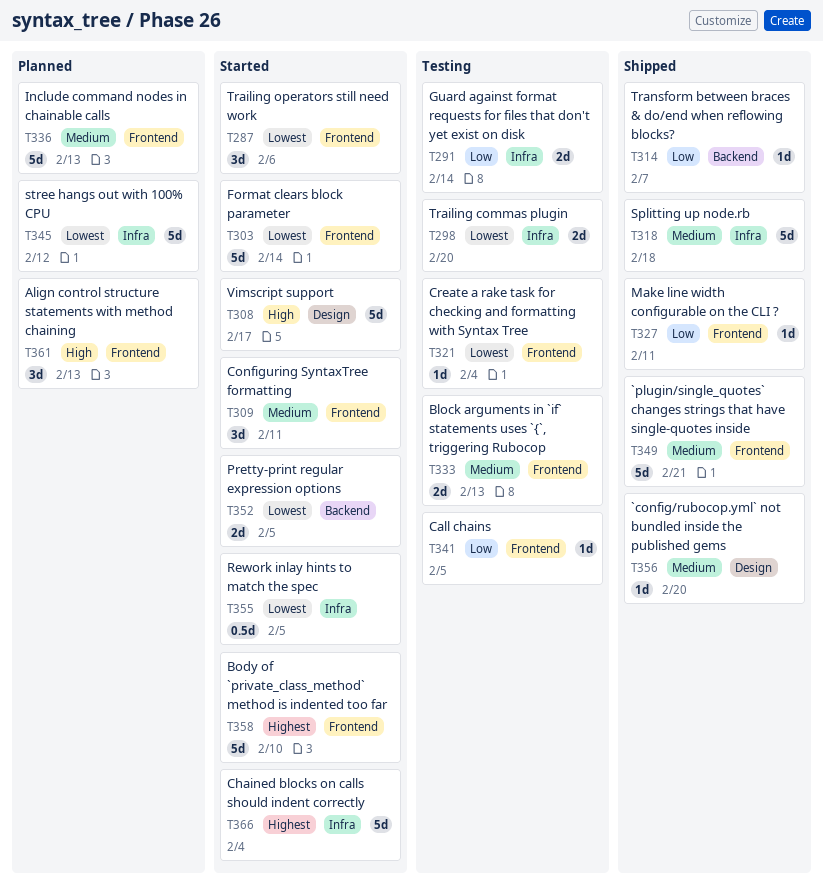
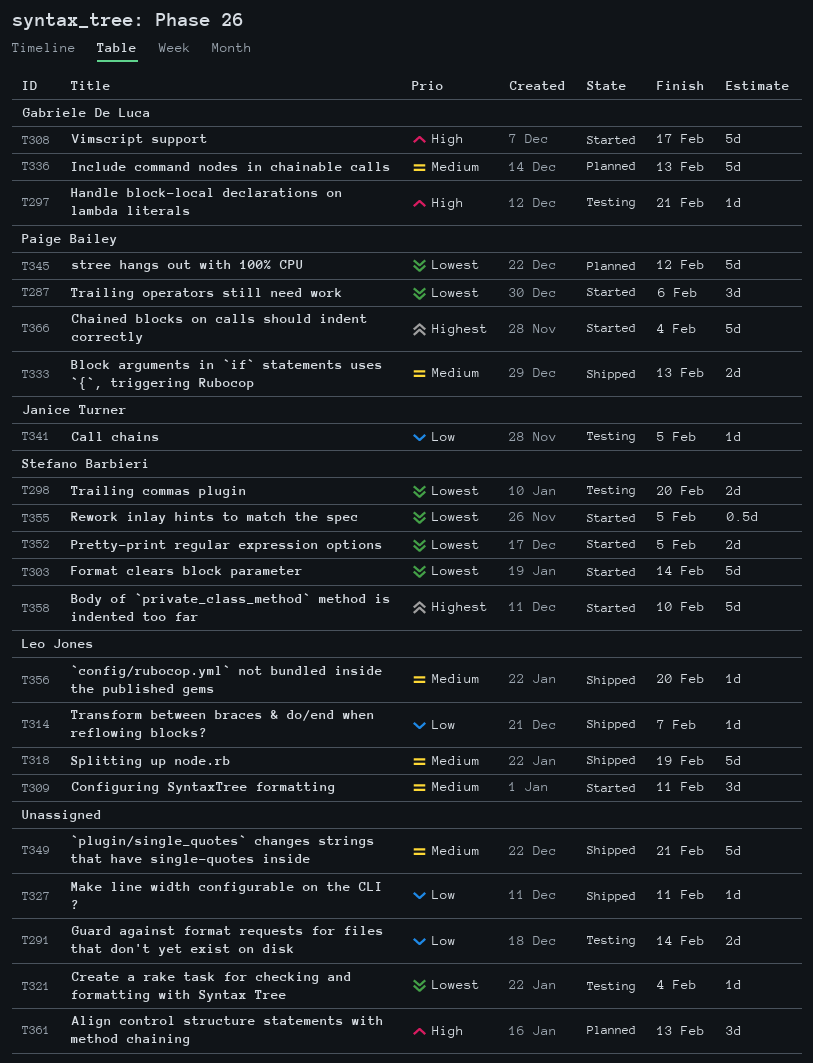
T297: none -> present
T318, due: Feb 18 -> Feb 19
T333, status: Testing -> Shipped

